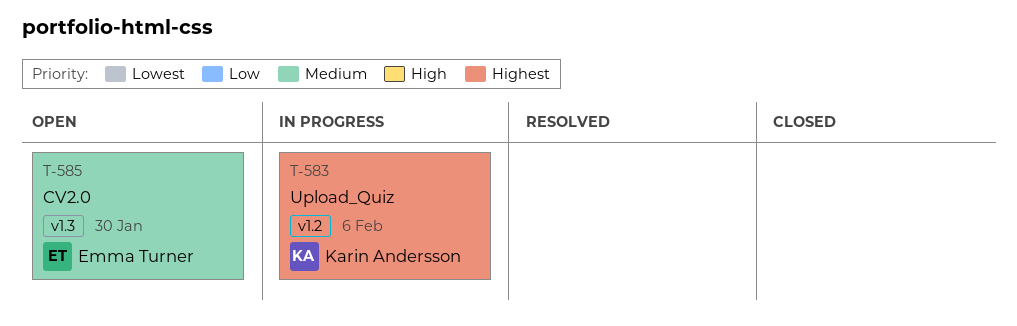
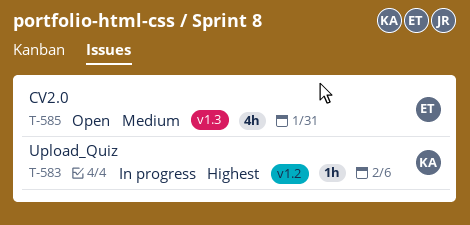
T-585, due: Jan 30 -> Jan 31

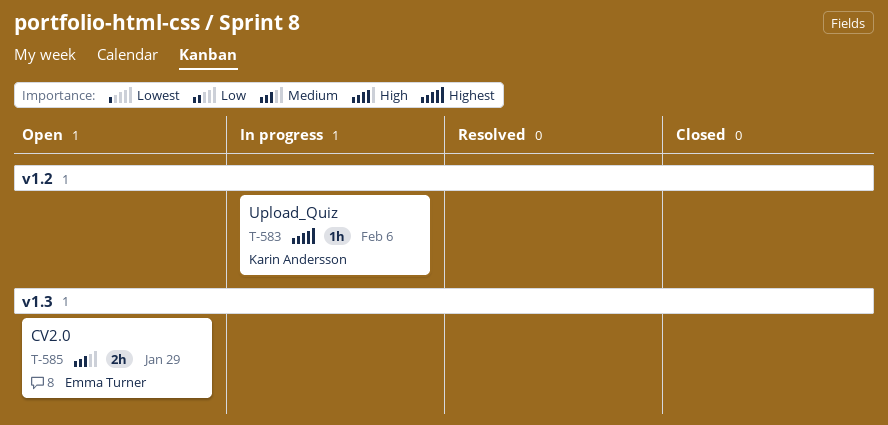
T-585, estimate: 4h -> 2h
T-585, due: Jan 31 -> Jan 29

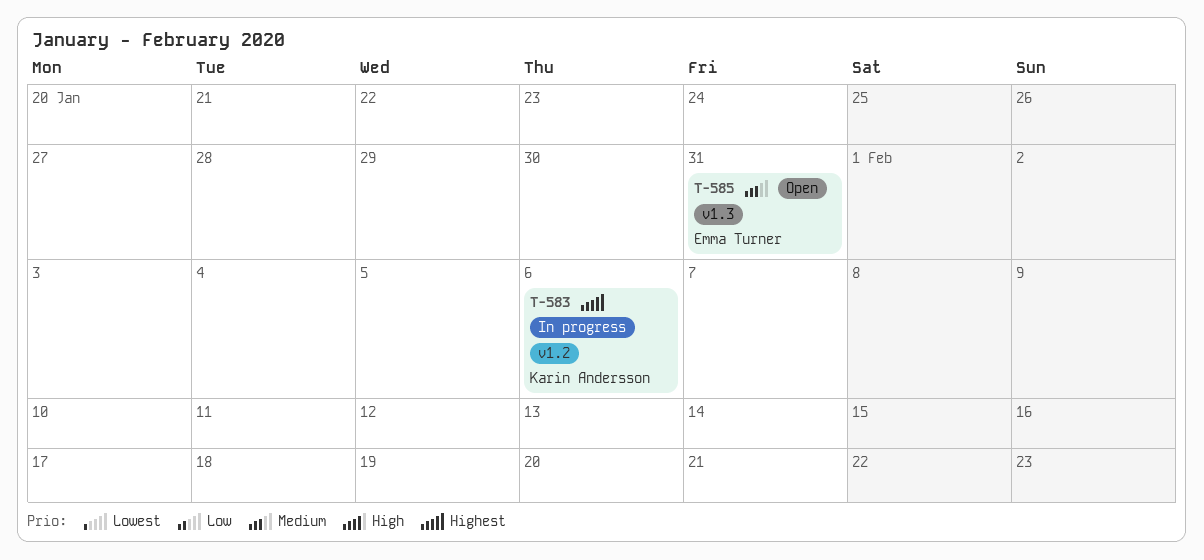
T-585, due: Jan 29 -> Jan 31

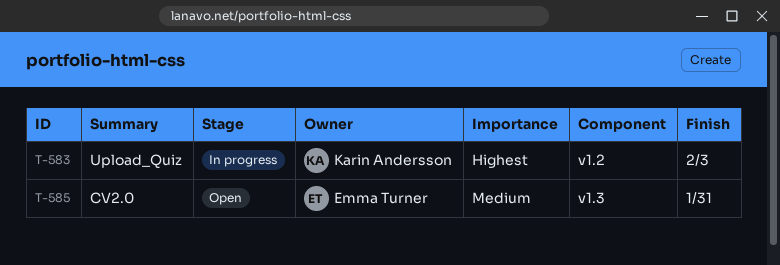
T-583, due: Feb 6 -> Feb 3

